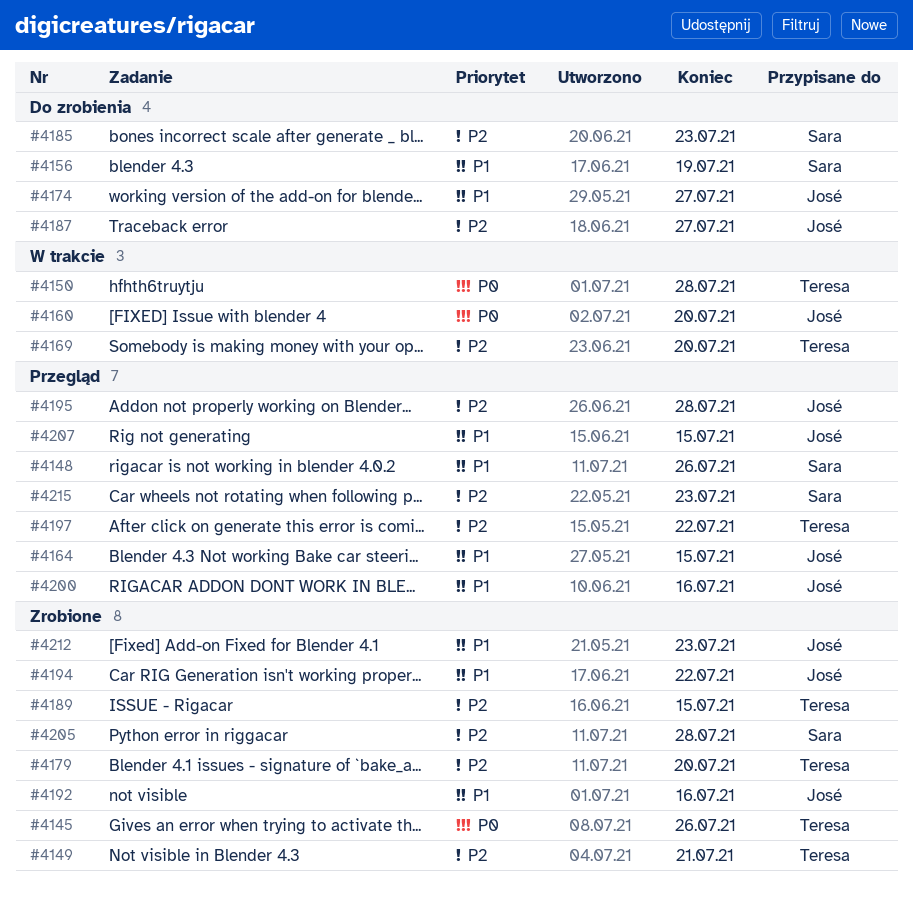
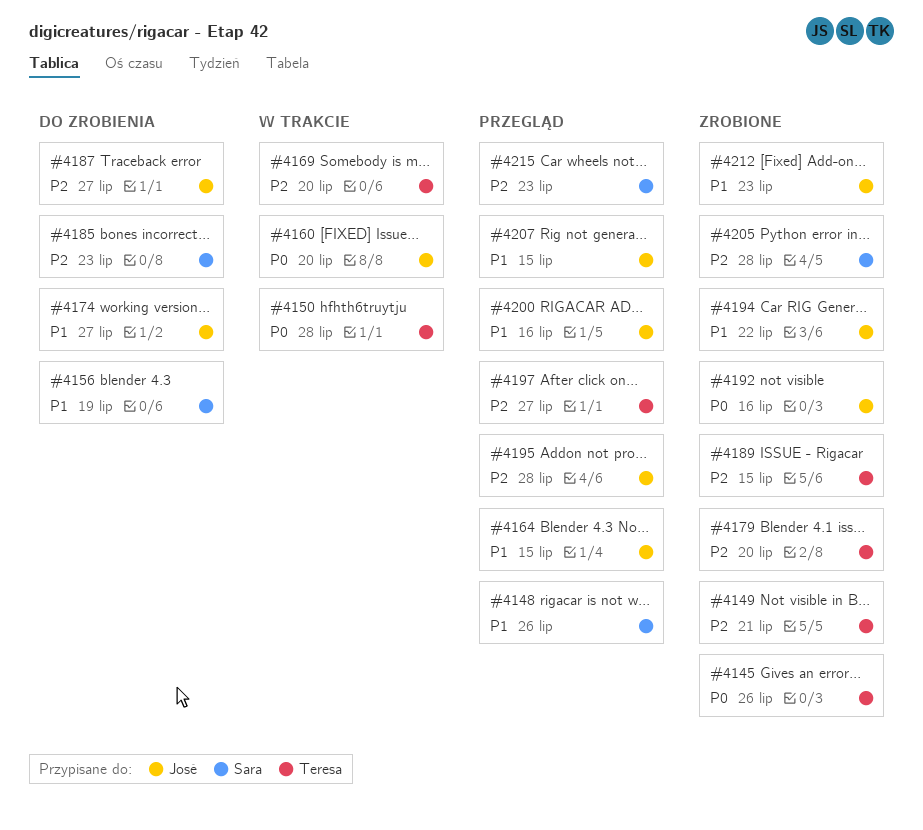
#4192, priority: P1 -> P0
#4197, due: Jul 22 -> Jul 27

